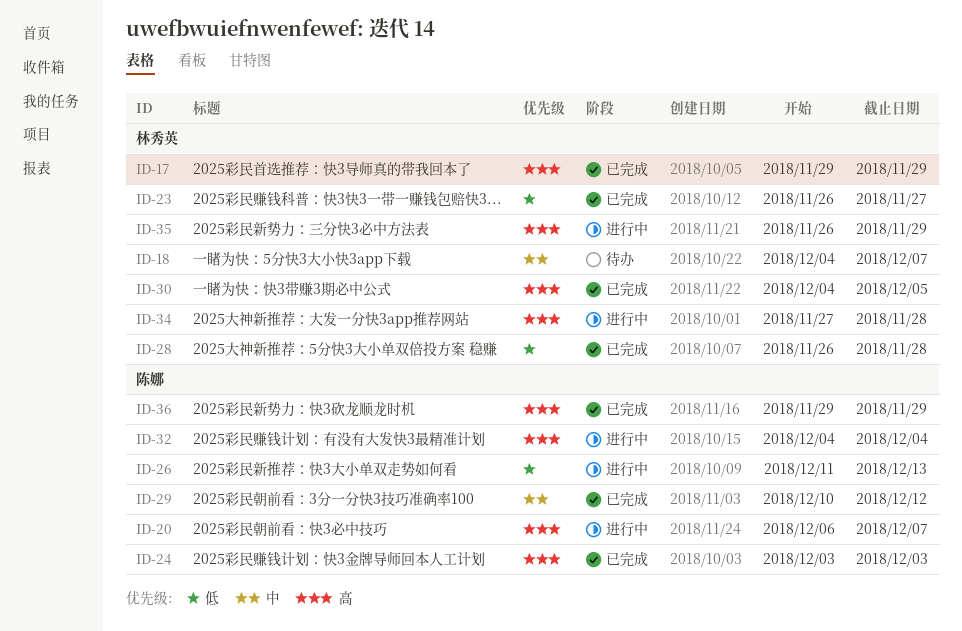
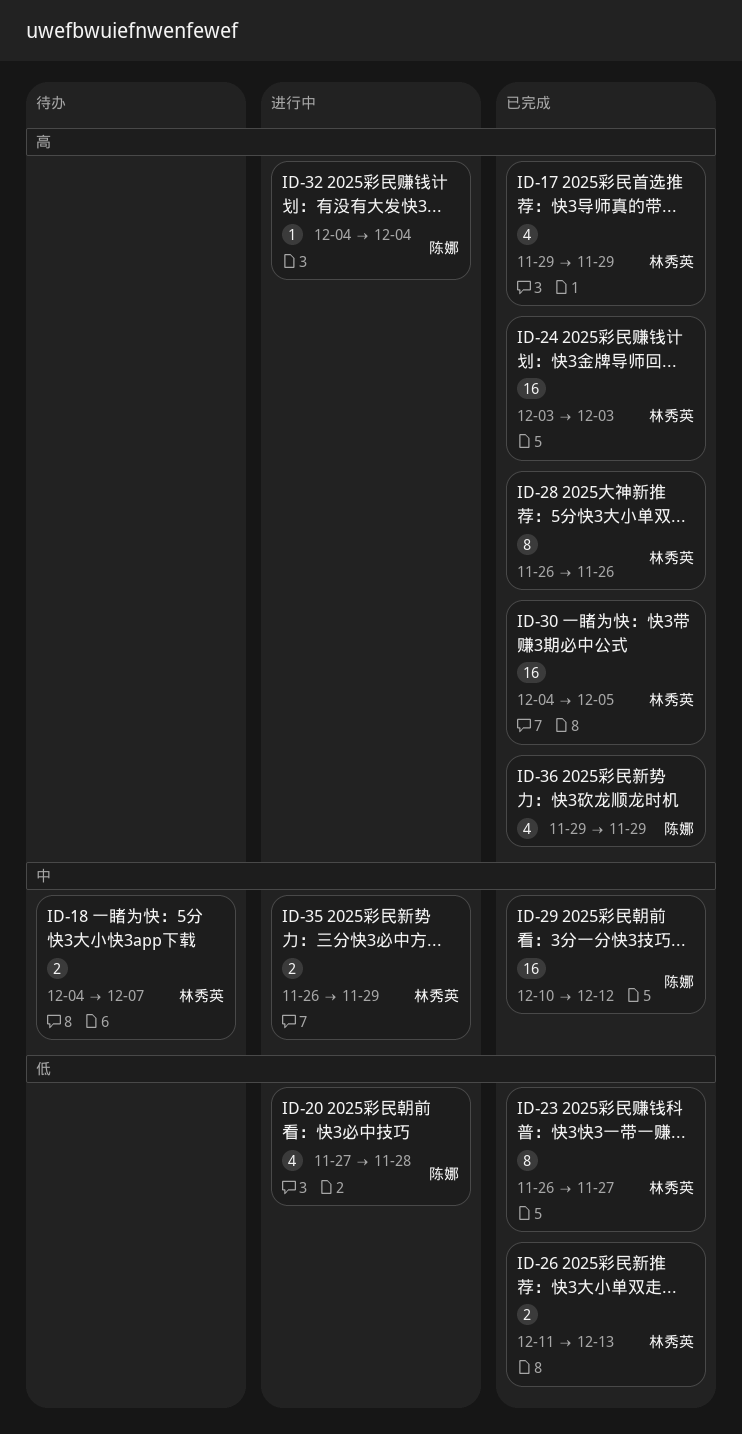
ID-20, priority: 高 -> 低
ID-20, start: Dec 6 -> Nov 27
ID-20, due: Dec 7 -> Nov 28
ID-24, owner: 陈娜 -> 林秀英
ID-26, status: 进行中 -> 已完成
ID-26, owner: 陈娜 -> 林秀英
ID-28, priority: 低 -> 高
ID-28, due: Nov 28 -> Nov 26
ID-34: present -> none
ID-35, priority: 高 -> 中

